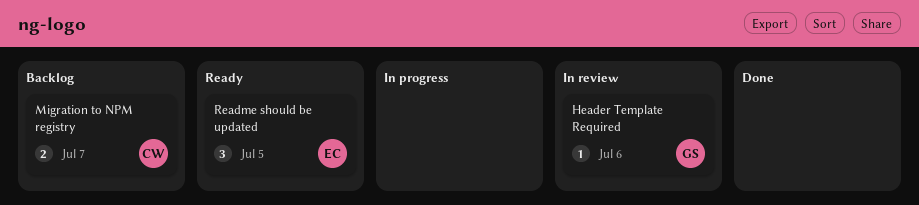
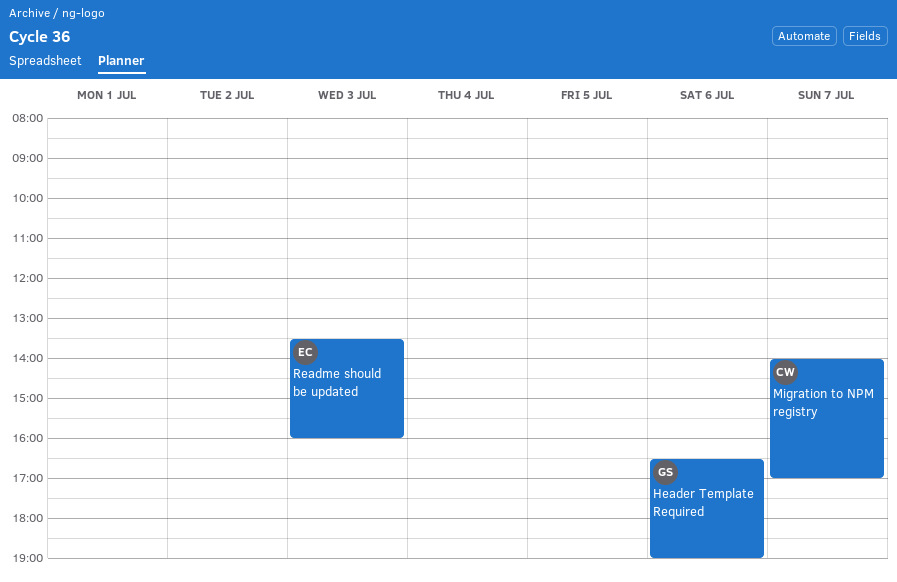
Readme should be updated, day: Jul 5 -> Jul 3

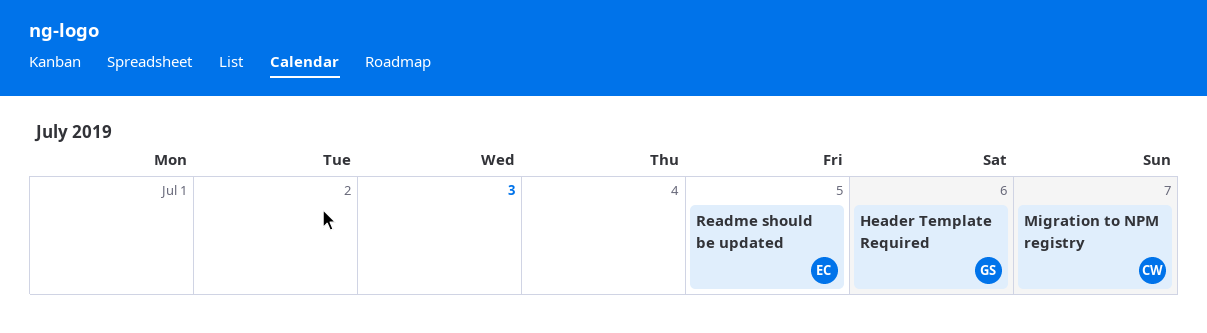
Readme should be updated, day: Jul 3 -> Jul 5

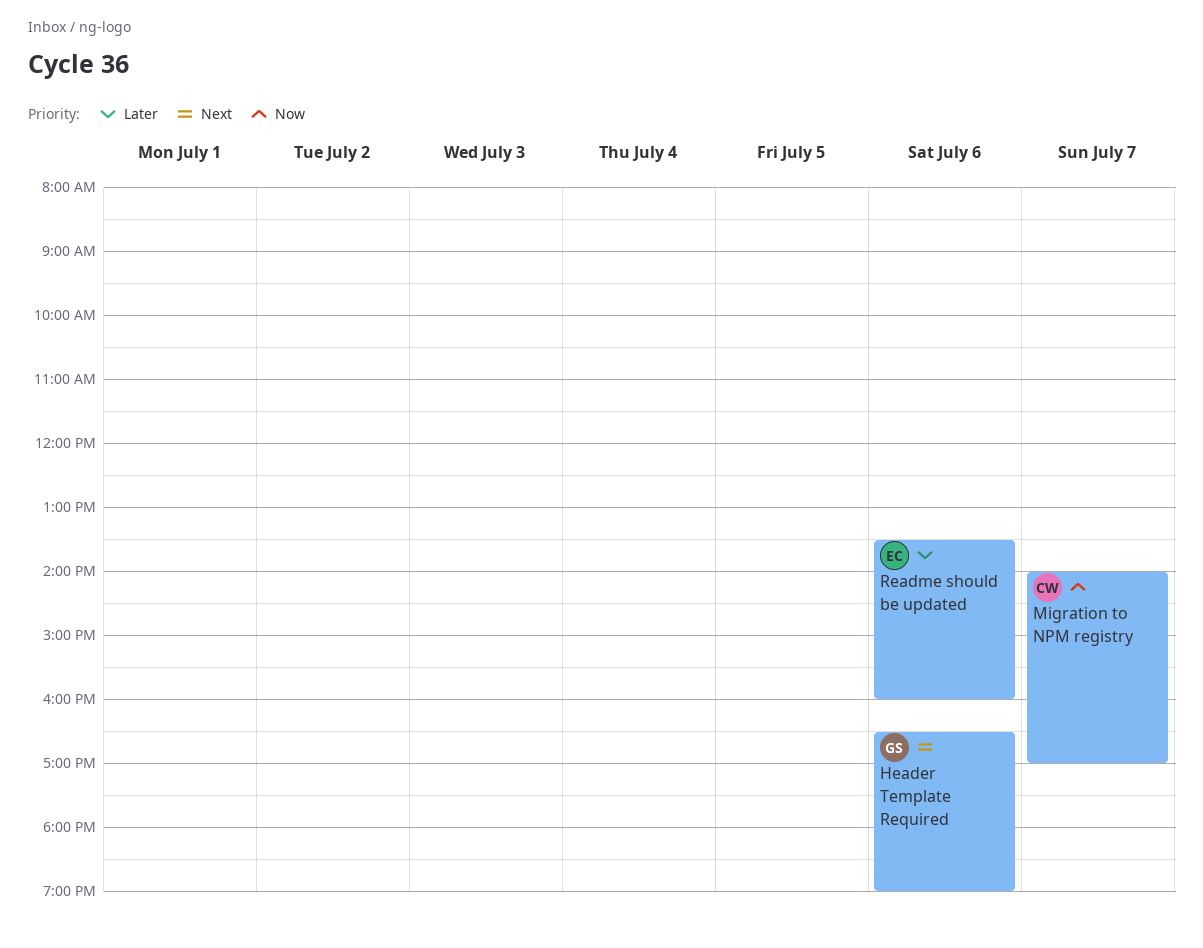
Readme should be updated, day: Jul 5 -> Jul 6

